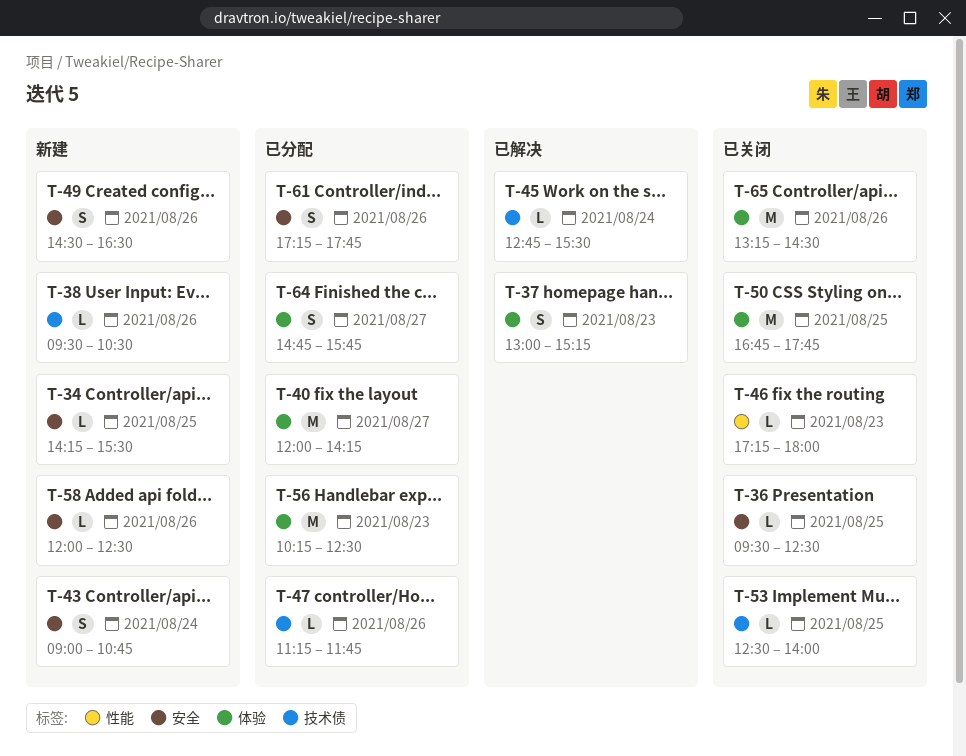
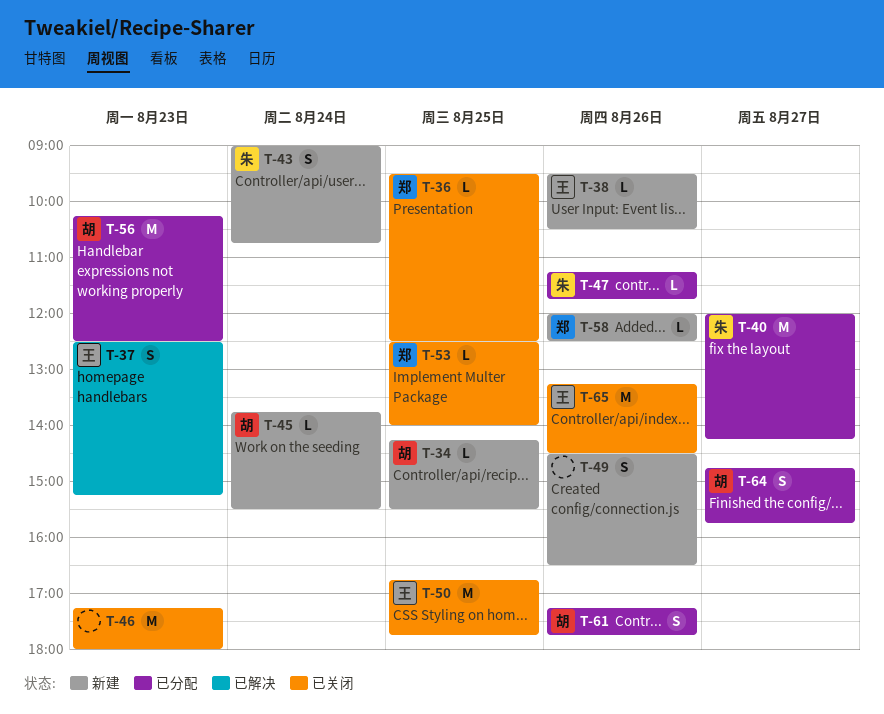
T-37, begins: 13:00 -> 12:30
T-45, status: 已解决 -> 新建
T-45, begins: 12:45 -> 13:45
T-46, estimate: L -> M

